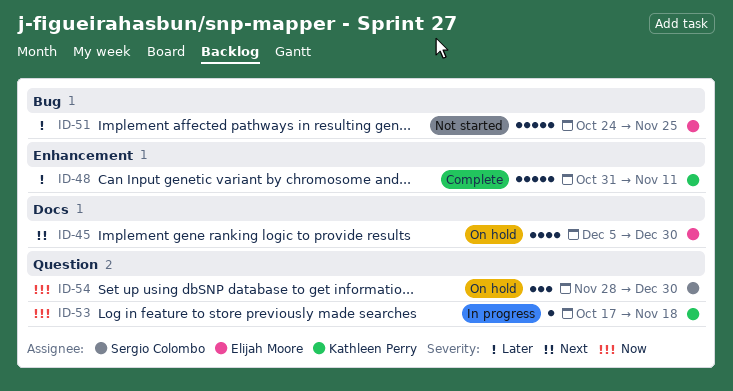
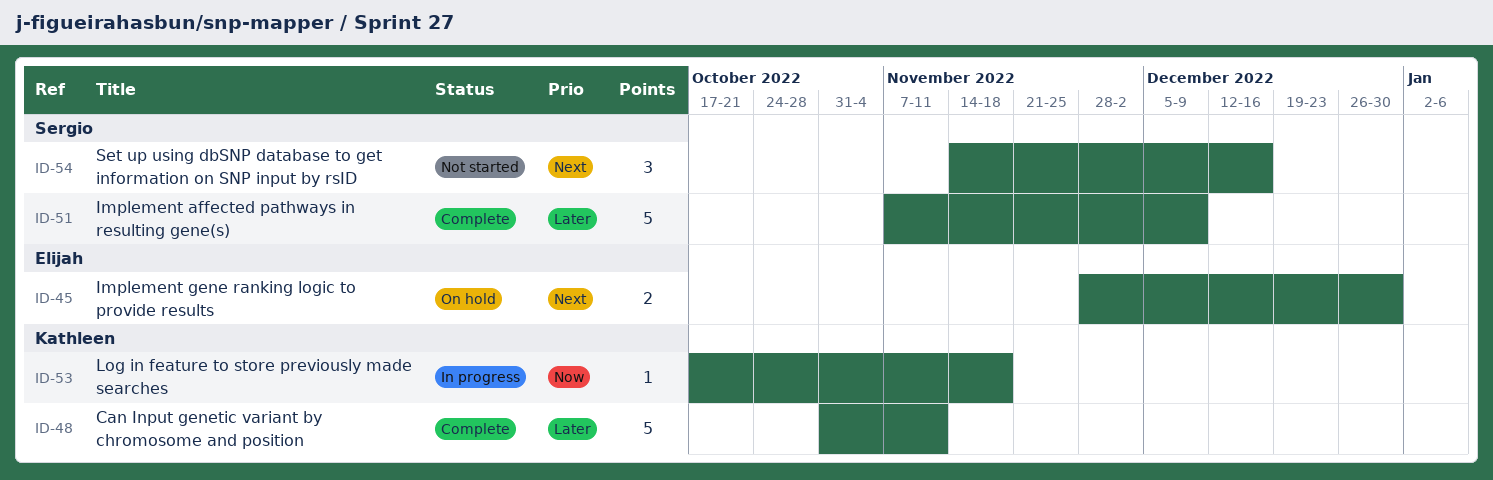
ID-45, estimate: 4 -> 2
ID-45, start: Dec 5 -> Nov 28
ID-51, status: Not started -> Complete
ID-51, owner: Elijah Moore -> Sergio Colombo
ID-51, start: Oct 24 -> Nov 7
ID-51, due: Nov 25 -> Dec 9
ID-54, status: On hold -> Not started
ID-54, priority: Now -> Next
ID-54, start: Nov 28 -> Nov 14
ID-54, due: Dec 30 -> Dec 16

